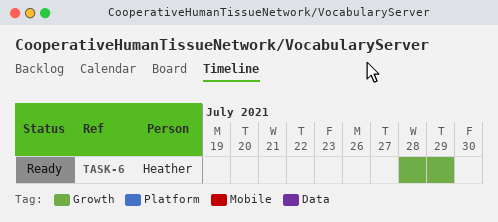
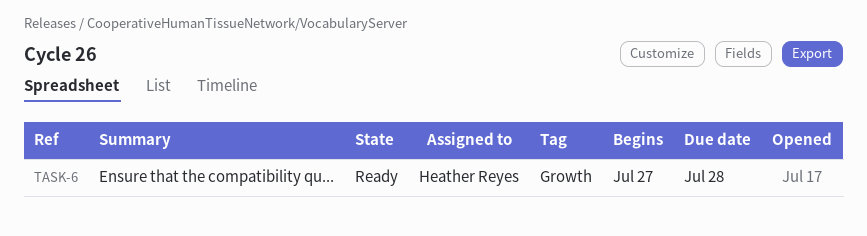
TASK-6, start: Jul 28 -> Jul 27
TASK-6, due: Jul 29 -> Jul 28

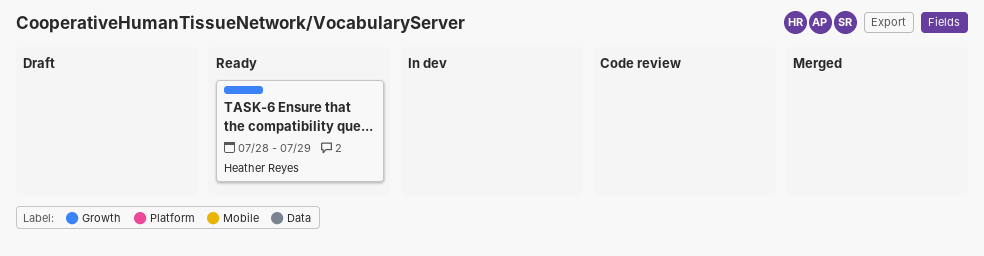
TASK-6, start: Jul 27 -> Jul 28
TASK-6, due: Jul 28 -> Jul 29

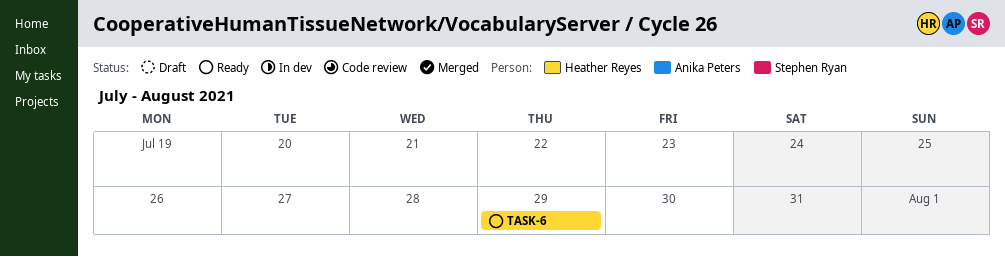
TASK-6, start: Jul 28 -> Jul 29

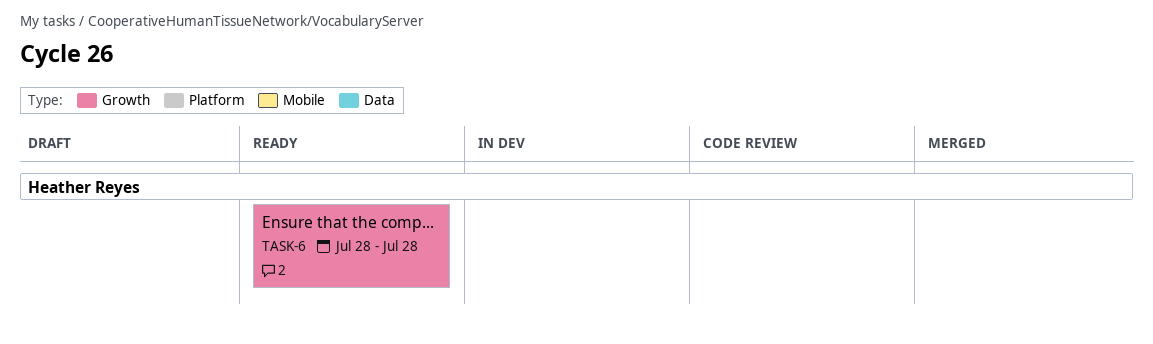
TASK-6, start: Jul 29 -> Jul 28
TASK-6, due: Jul 29 -> Jul 28

